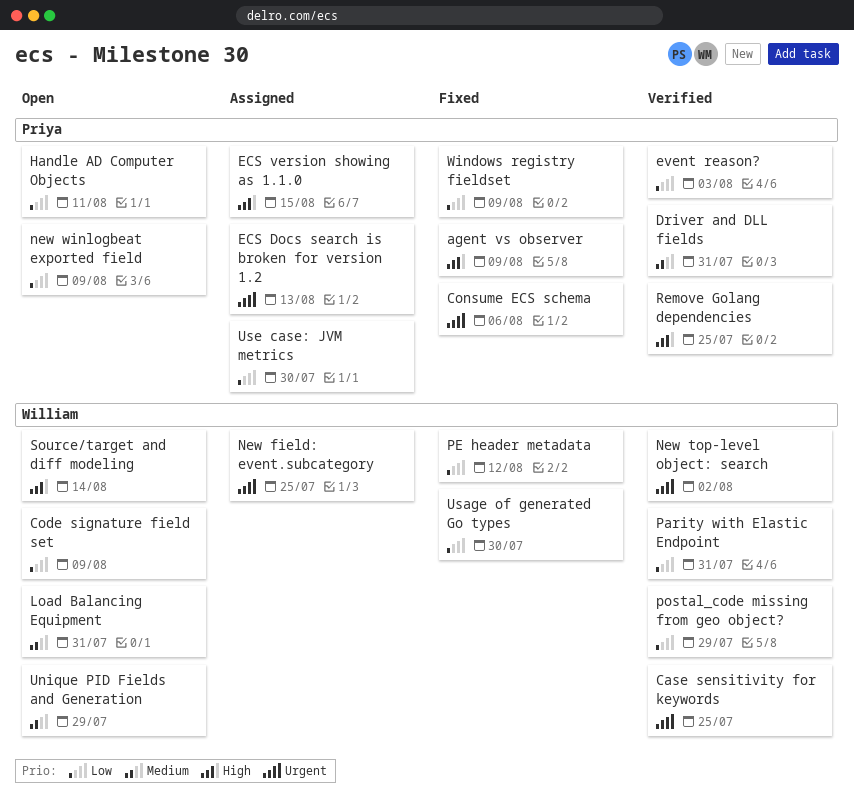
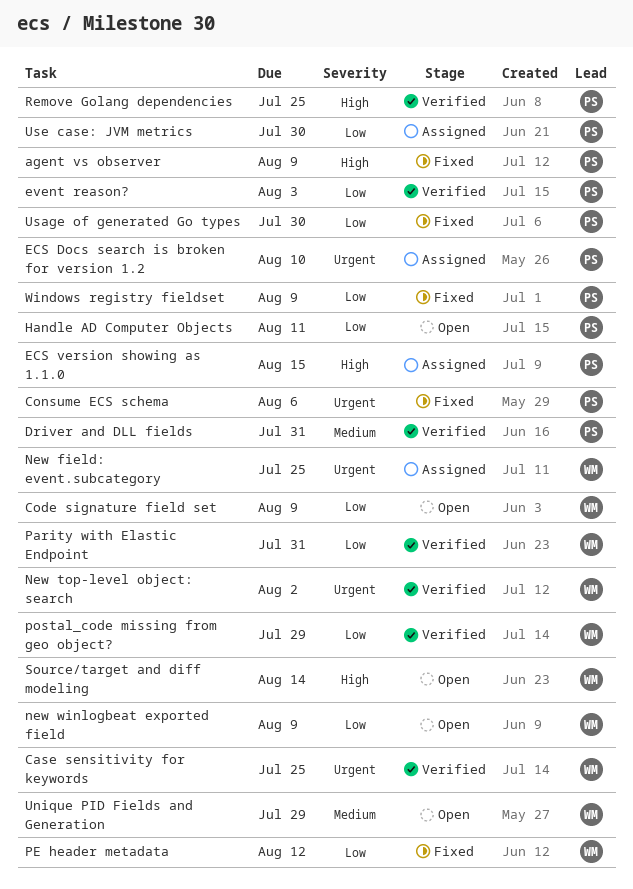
ECS Docs search is broken for version 1.2, due: Aug 13 -> Aug 10
Load Balancing Equipment: present -> none
new winlogbeat exported field, owner: Priya -> William
Usage of generated Go types, owner: William -> Priya

